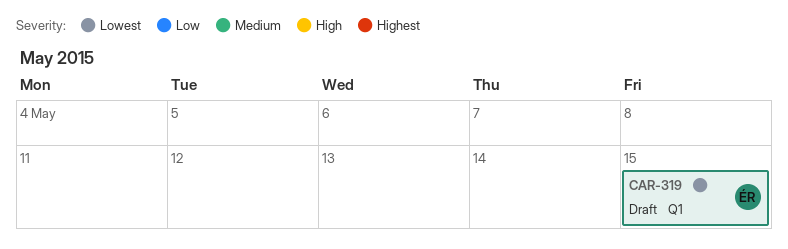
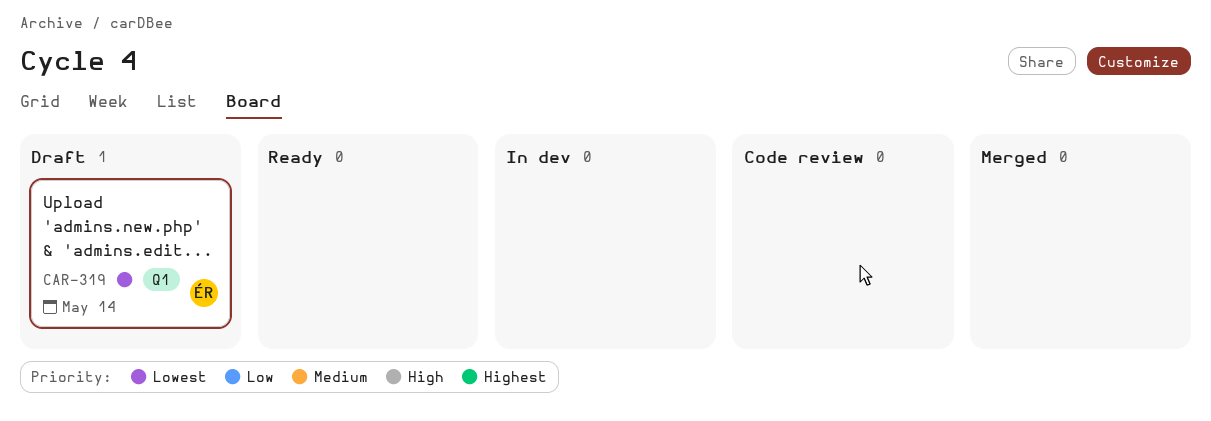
CAR-319, due: May 15 -> May 14

